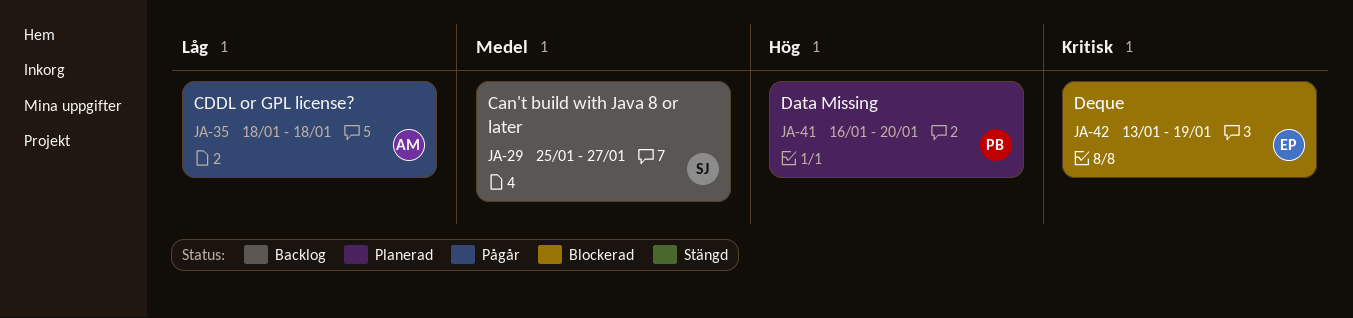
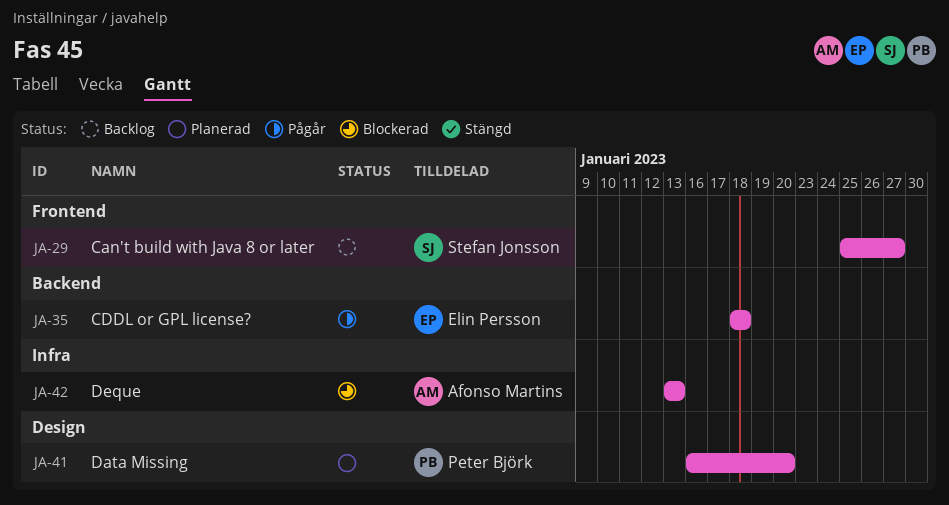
JA-35, owner: Afonso Martins -> Elin Persson
JA-42, owner: Elin Persson -> Afonso Martins
JA-42, due: Jan 19 -> Jan 13

